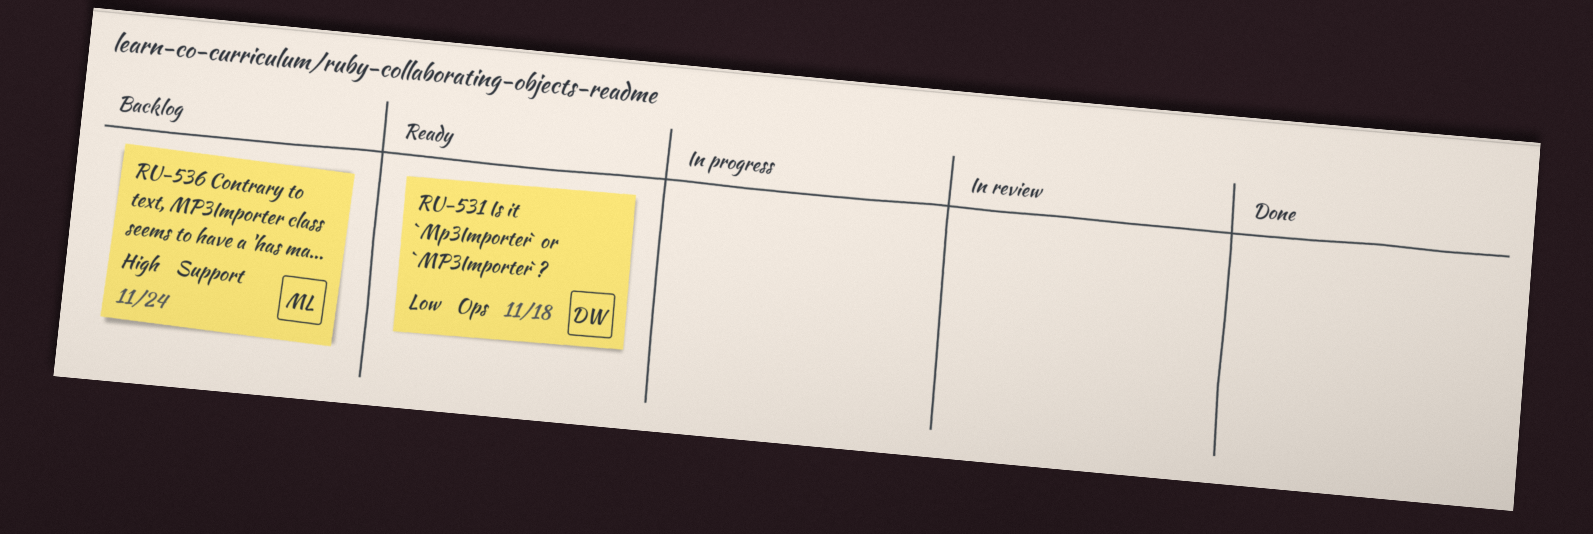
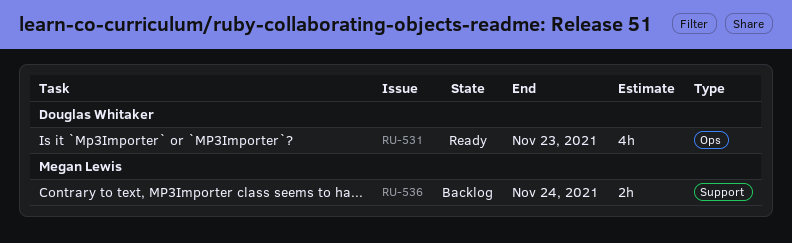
RU-531, due: Nov 18 -> Nov 23

